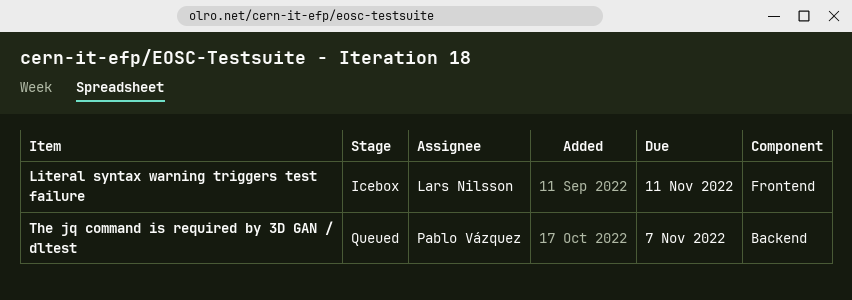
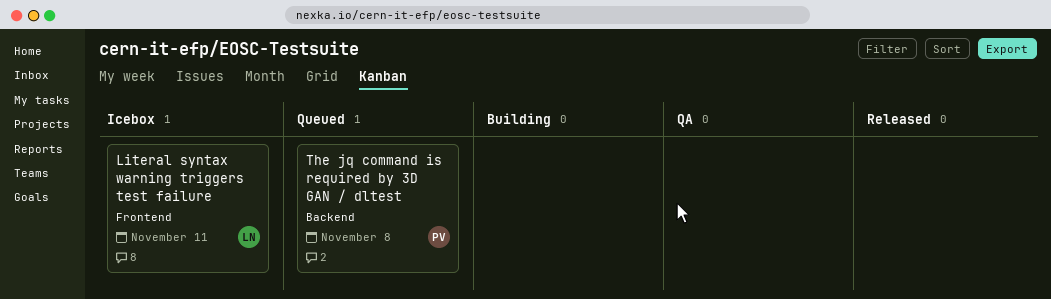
The jq command is required by 3D GAN / dltest, due: Nov 7 -> Nov 8

